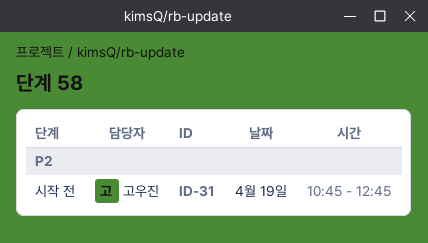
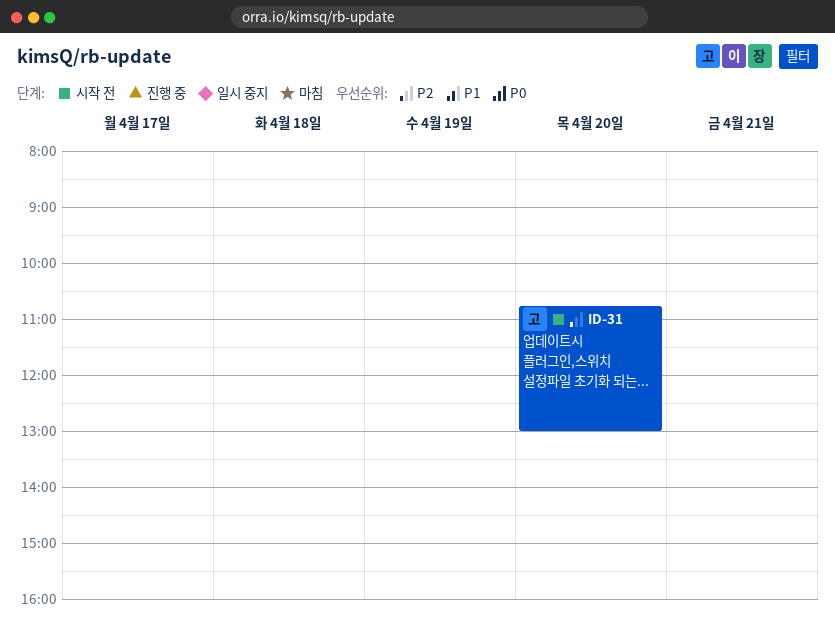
ID-31, day: Apr 19 -> Apr 20
ID-31, ends: 12:45 -> 13:00

